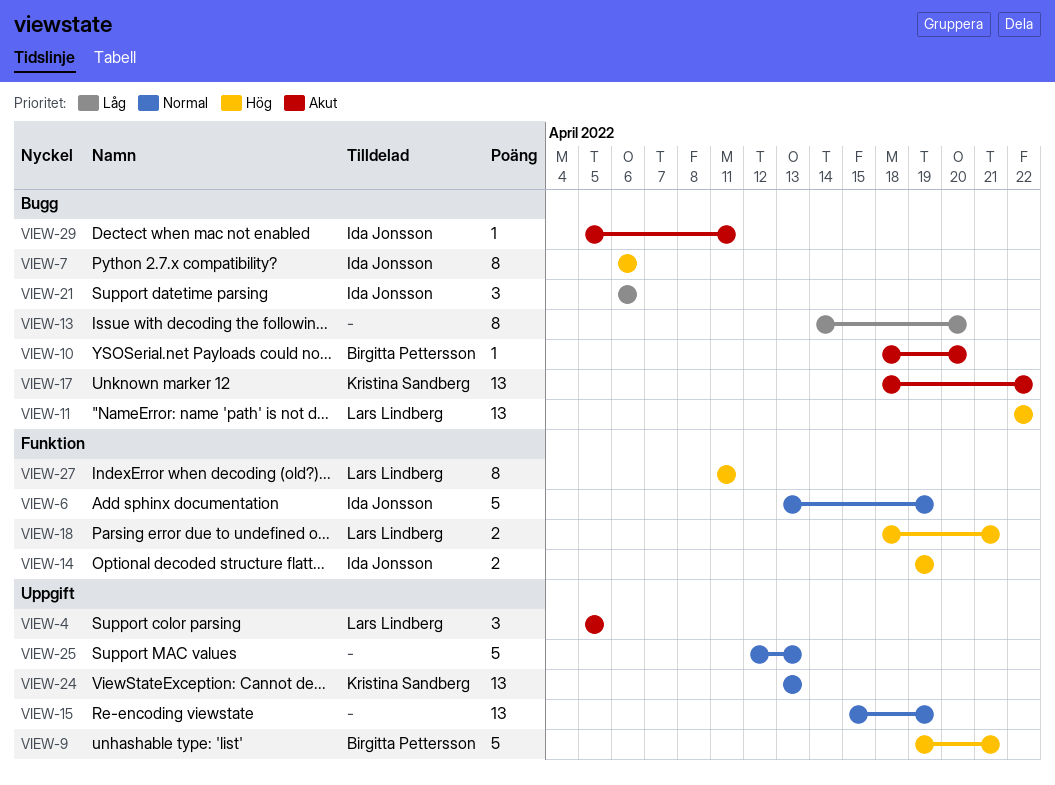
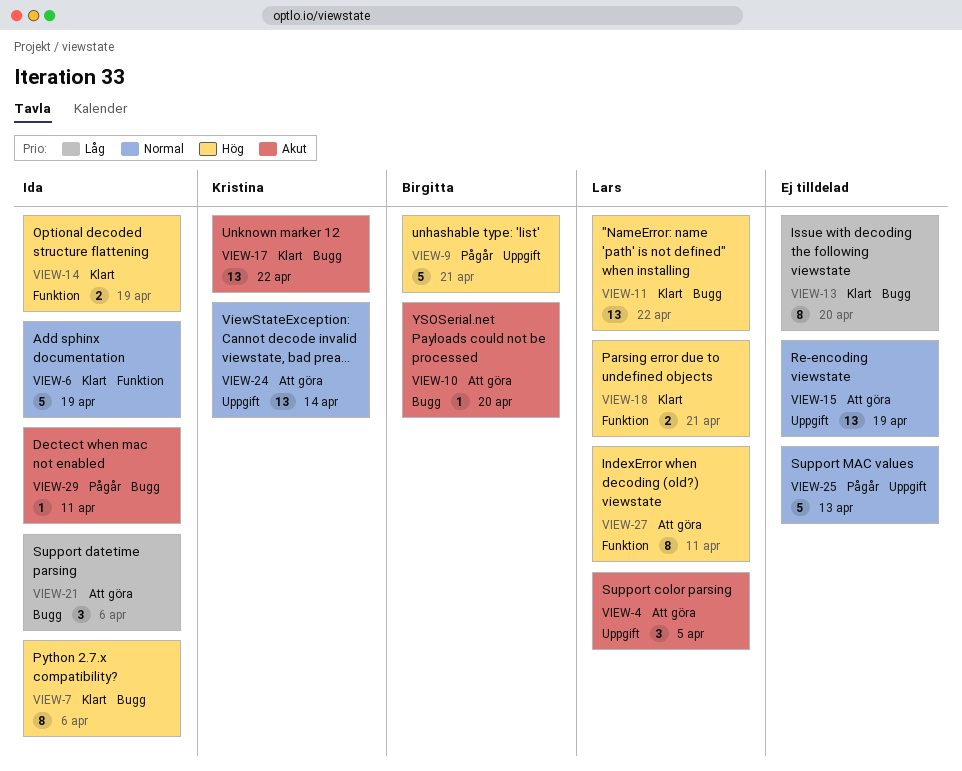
VIEW-24, due: Apr 13 -> Apr 14

